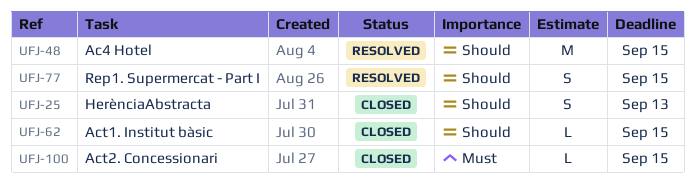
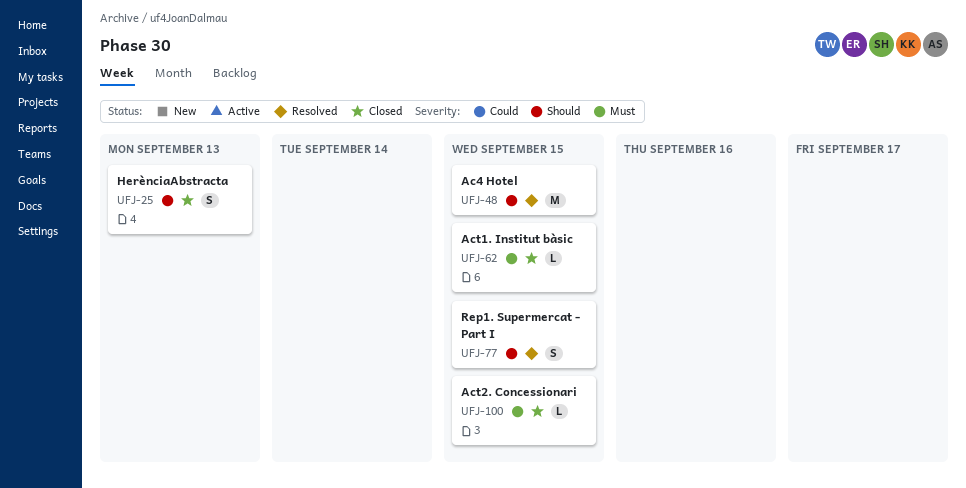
UFJ-62, priority: Should -> Must

